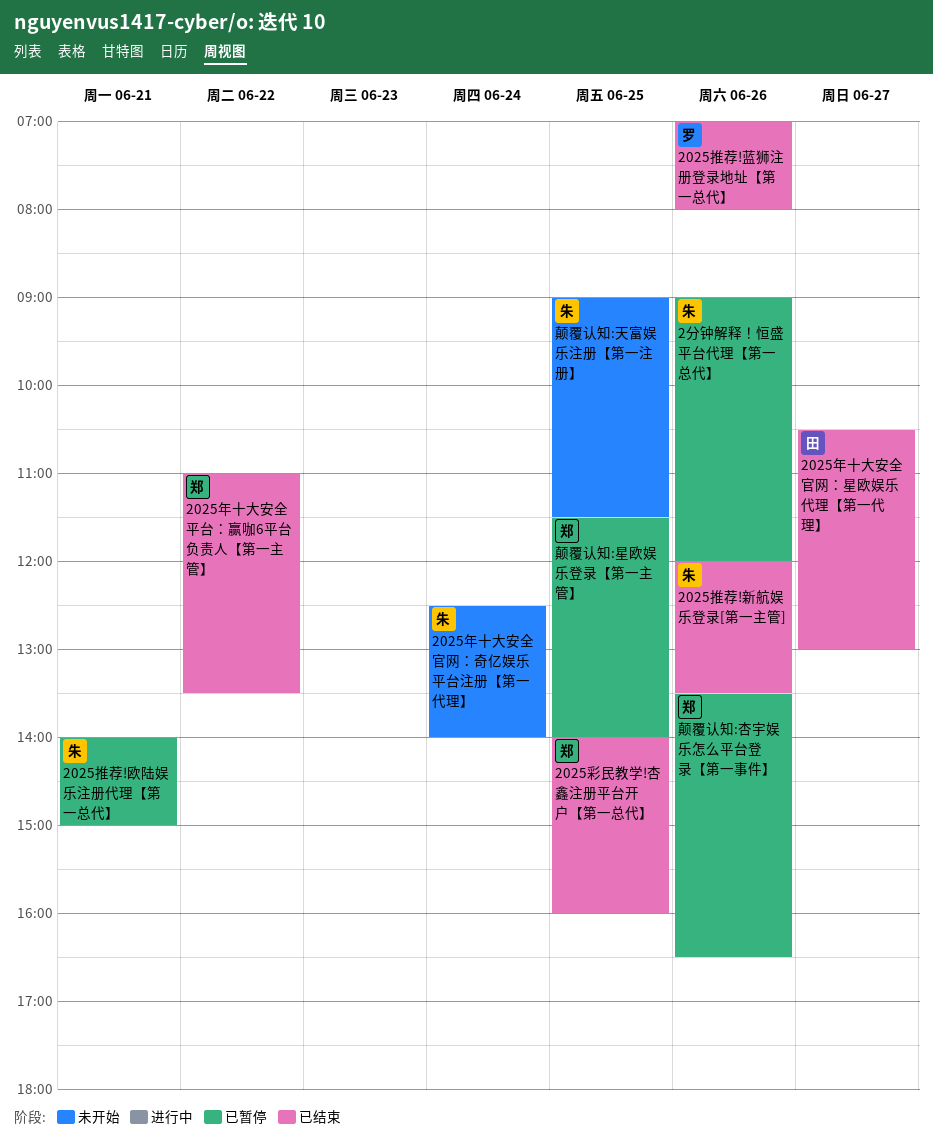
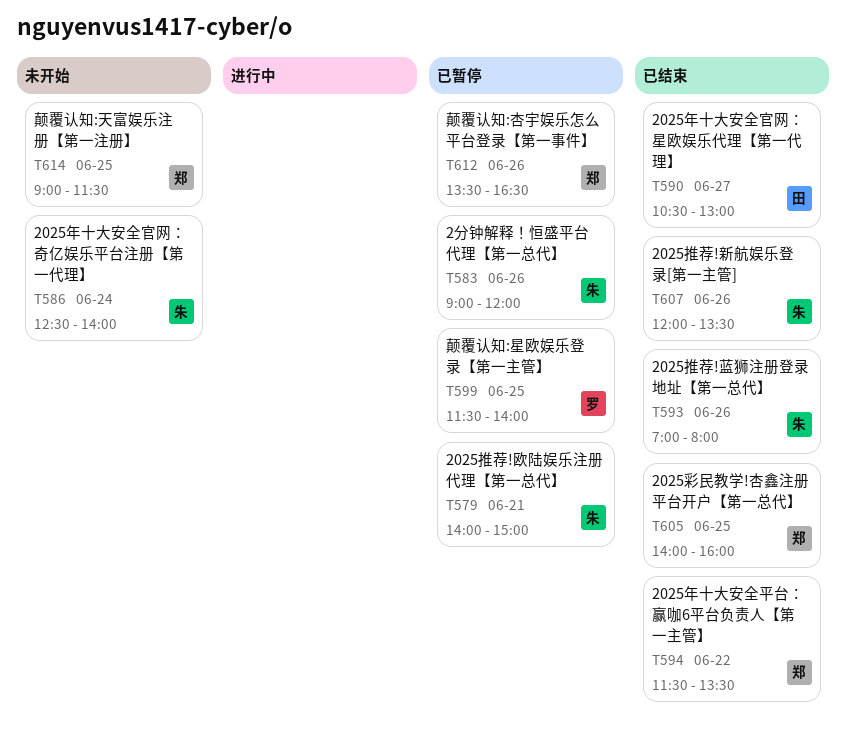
2025年十大安全平台：赢咖6平台负责人【第一主管】, begins: 11:00 -> 11:30
2025推荐!蓝狮注册登录地址【第一总代】, owner: 罗 -> 朱
颠覆认知:天富娱乐注册【第一注册】, owner: 朱 -> 郑
颠覆认知:星欧娱乐登录【第一主管】, owner: 郑 -> 罗

